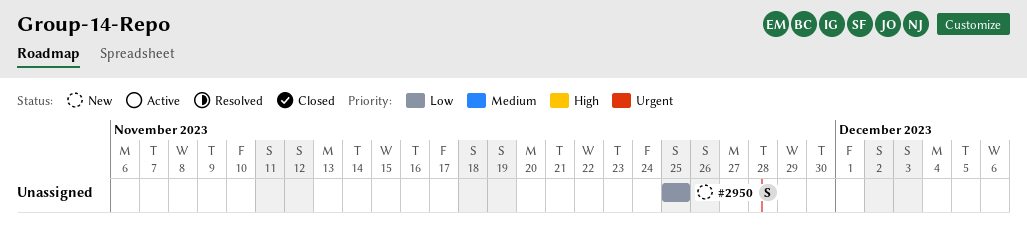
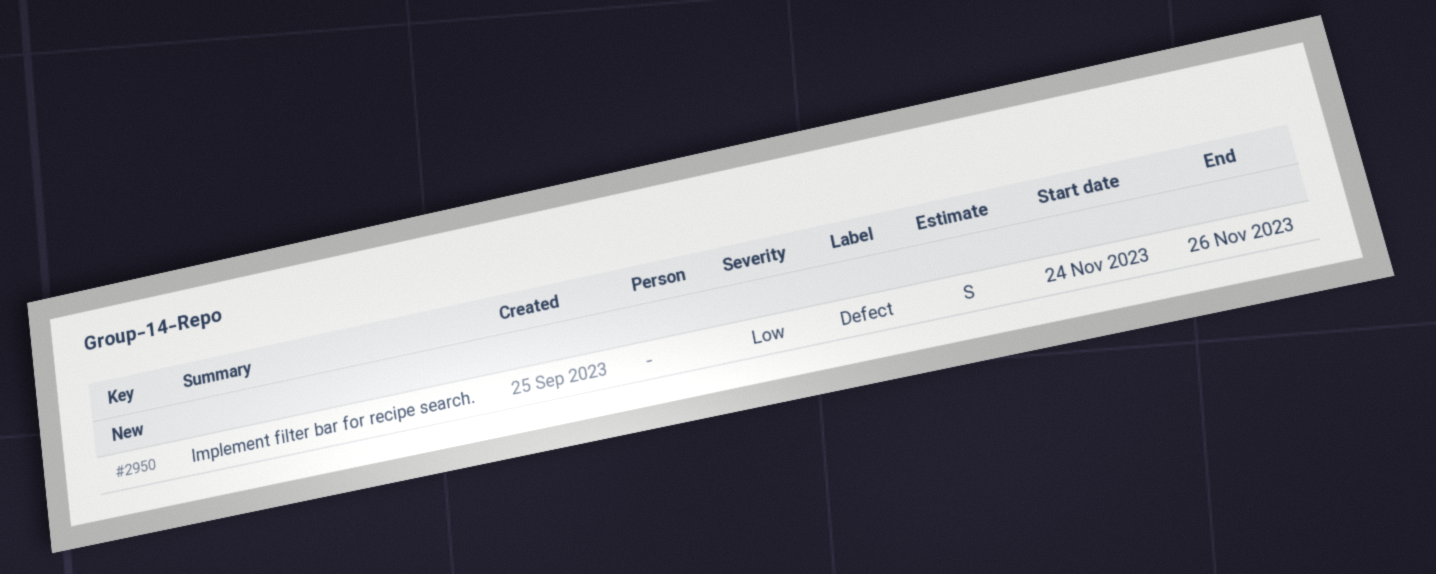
#2950, start: Nov 25 -> Nov 24
#2950, due: Nov 25 -> Nov 26

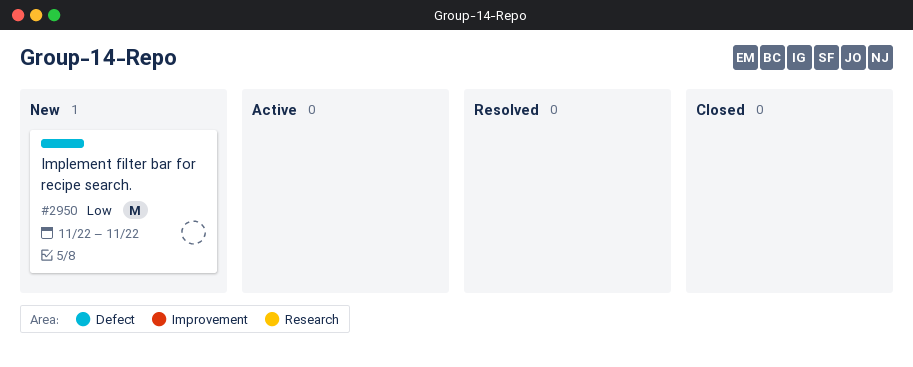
#2950, estimate: S -> M
#2950, start: Nov 24 -> Nov 22
#2950, due: Nov 26 -> Nov 22

